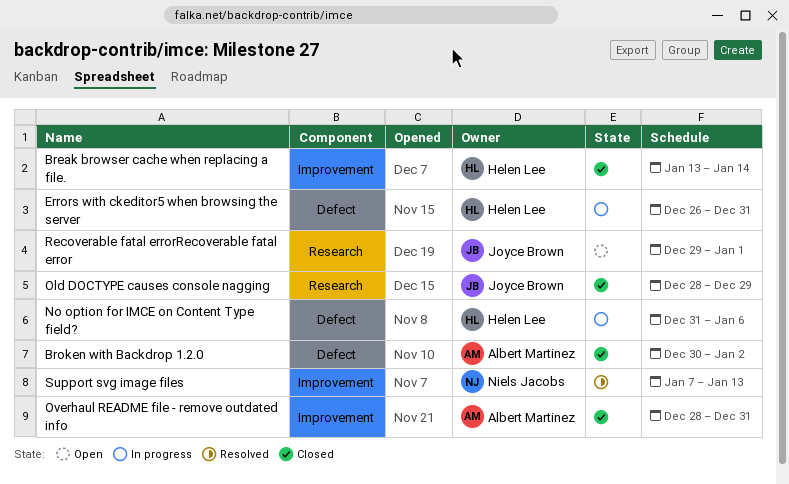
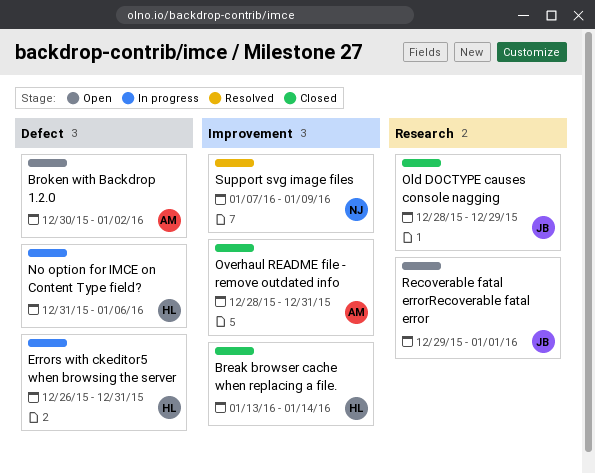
Broken with Backdrop 1.2.0, status: Closed -> Open
Support svg image files, due: Jan 13 -> Jan 9

